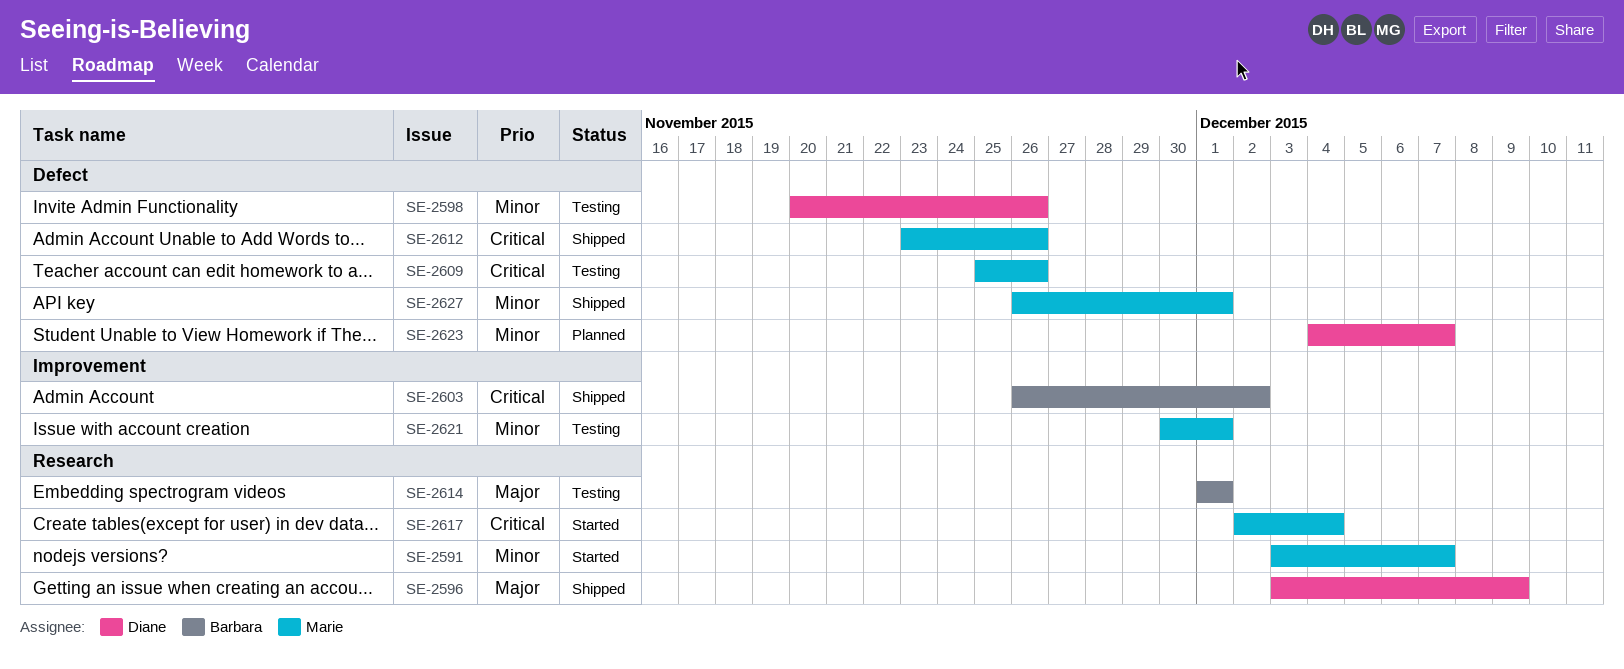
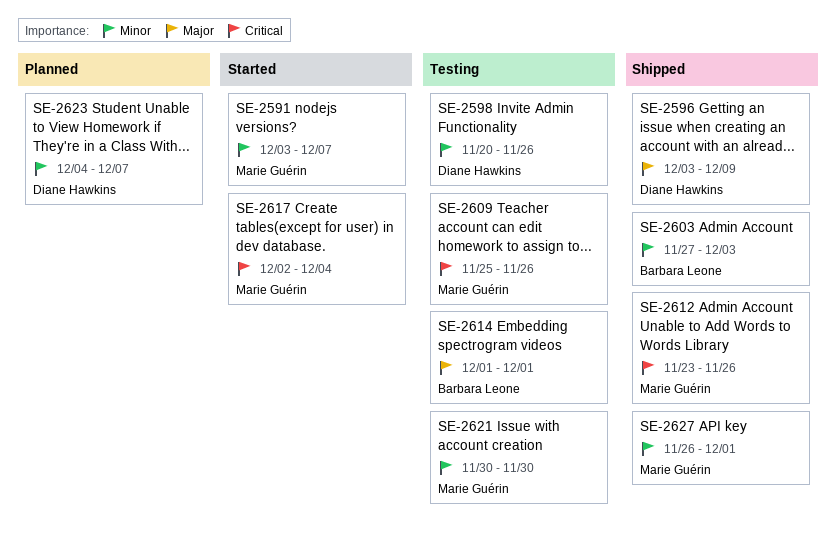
SE-2603, priority: Critical -> Minor
SE-2603, start: Nov 26 -> Nov 27
SE-2603, due: Dec 2 -> Dec 3
SE-2621, due: Dec 1 -> Nov 30

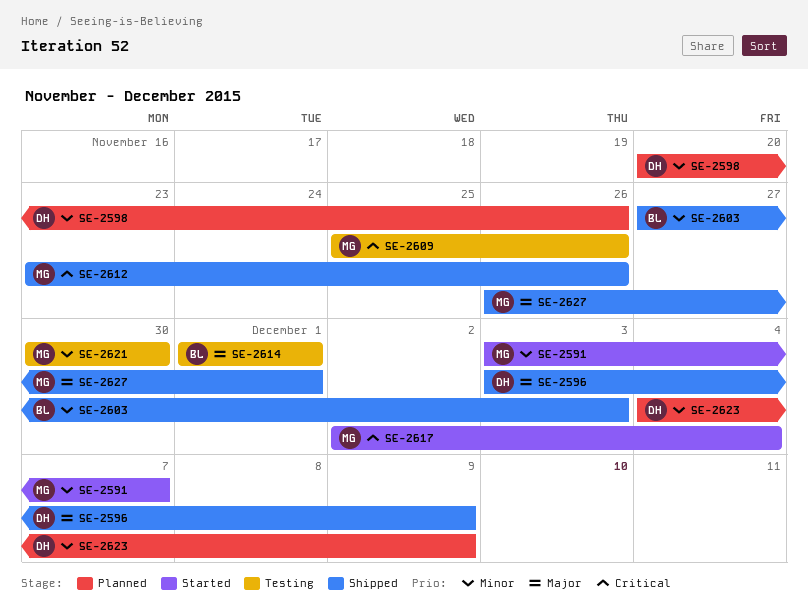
SE-2598, status: Testing -> Planned
SE-2623, due: Dec 7 -> Dec 9
SE-2627, priority: Minor -> Major

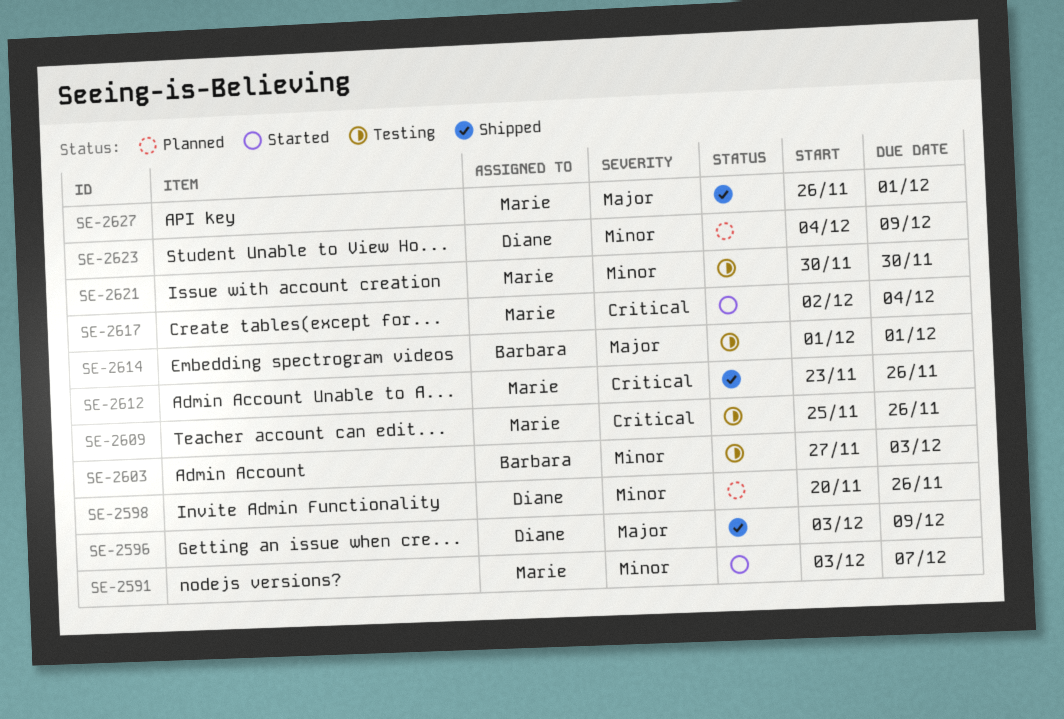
SE-2603, status: Shipped -> Testing

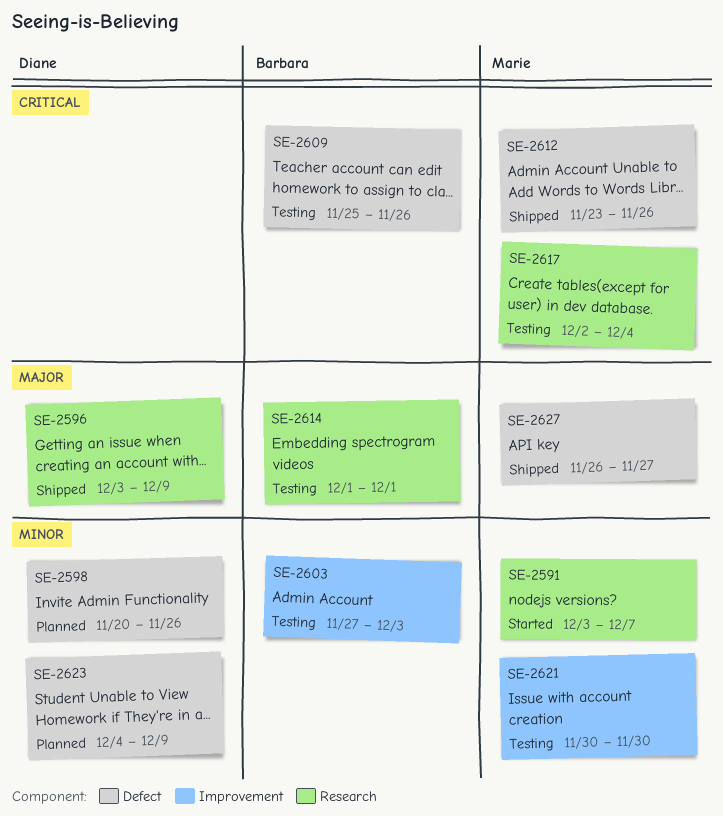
SE-2609, owner: Marie -> Barbara
SE-2617, status: Started -> Testing
SE-2627, due: Dec 1 -> Nov 27

